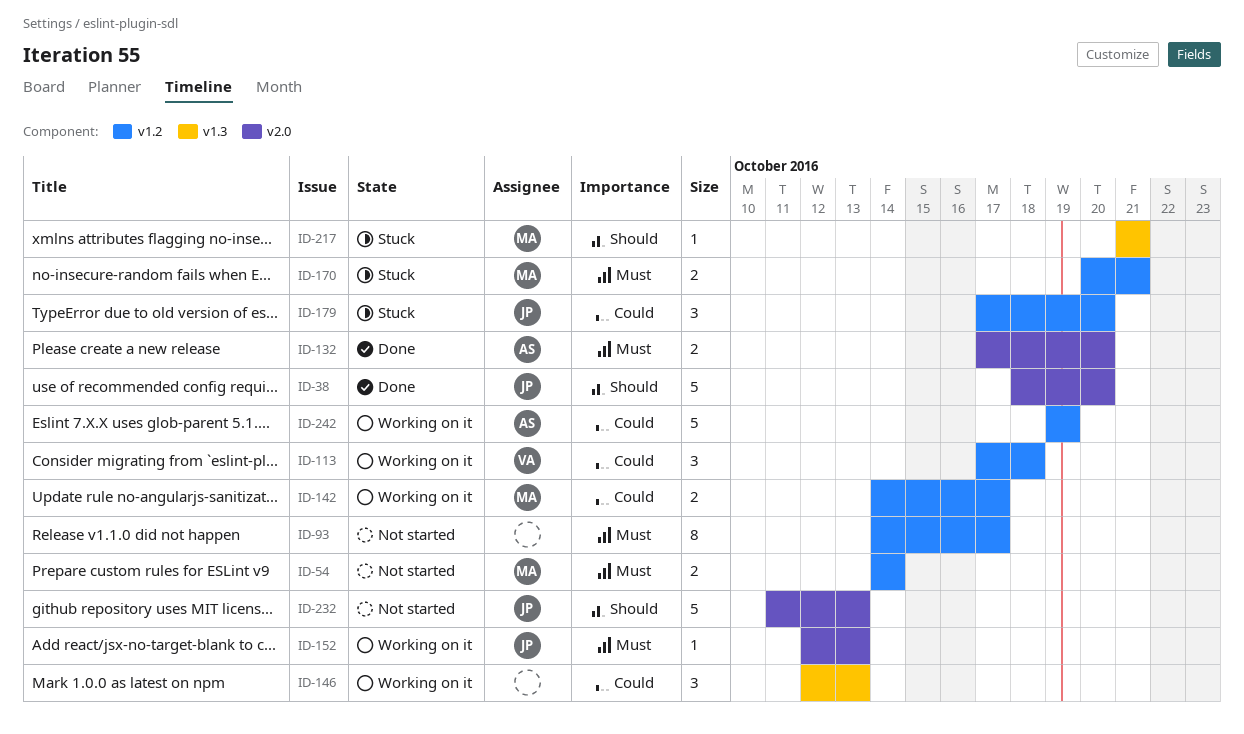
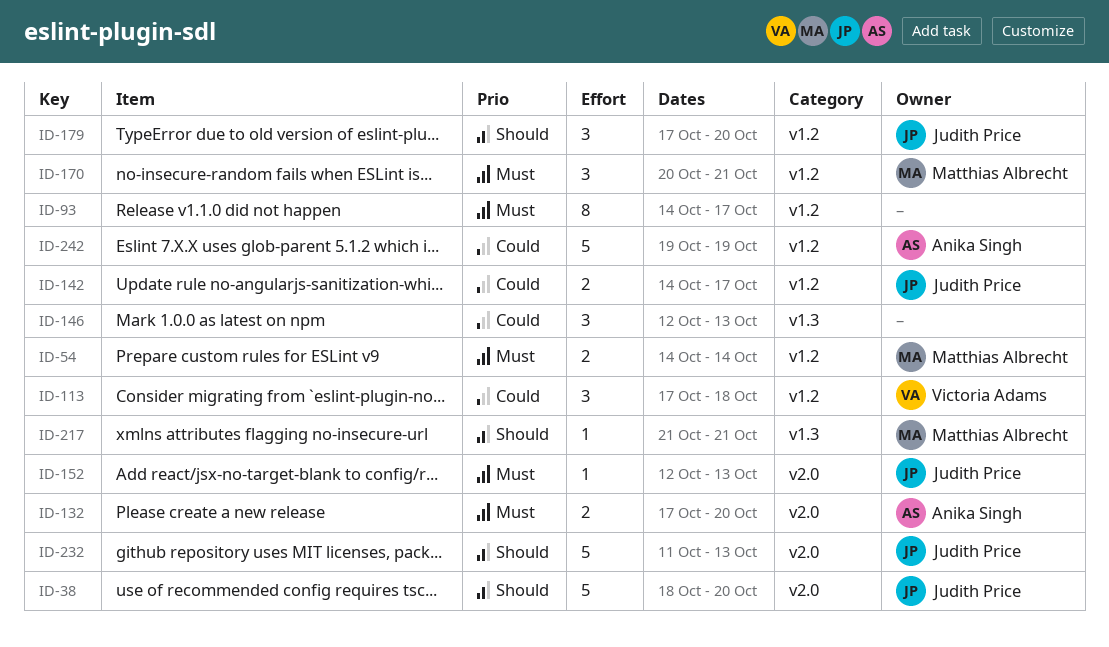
ID-142, owner: Matthias Albrecht -> Judith Price
ID-170, estimate: 2 -> 3
ID-179, priority: Could -> Should

